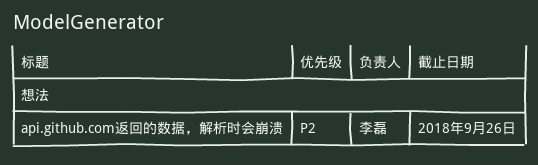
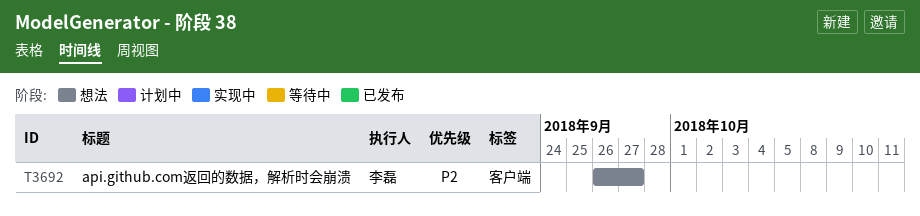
api.github.com返回的数据，解析时会崩溃, due: Sep 26 -> Sep 27

